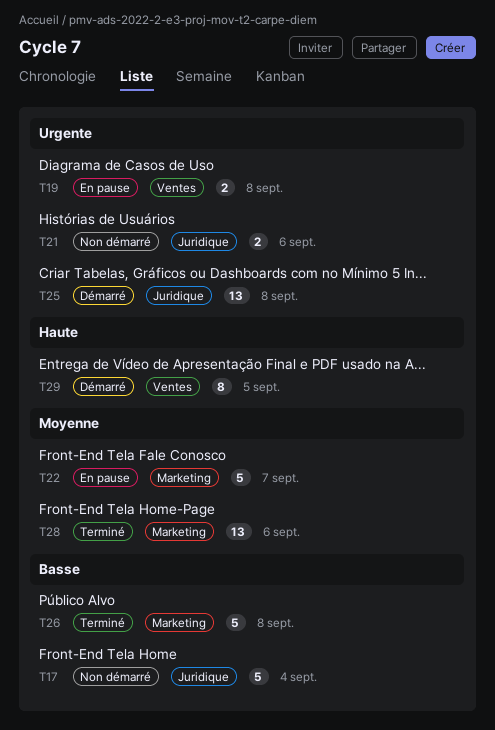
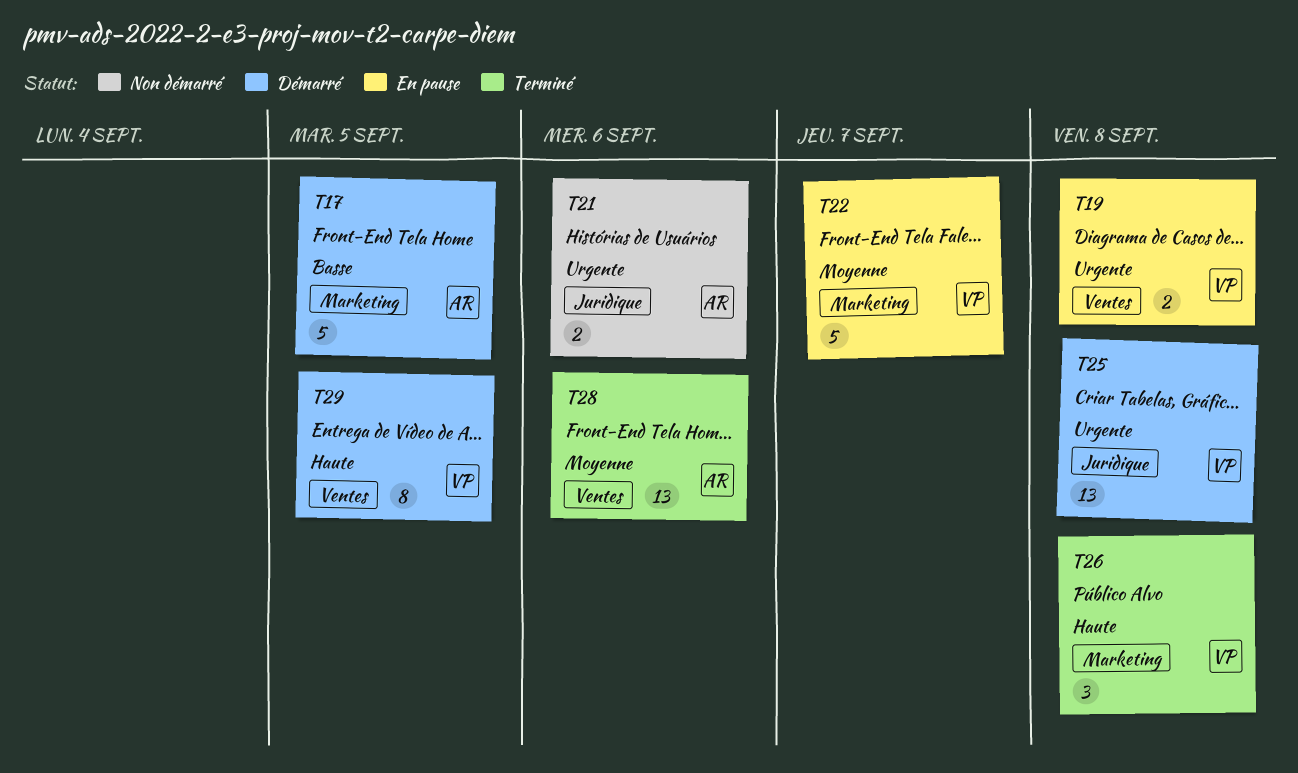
T17, status: Non démarré -> Démarré
T17, label: Juridique -> Marketing
T17, due: Sep 4 -> Sep 5
T26, priority: Basse -> Haute
T26, estimate: 5 -> 3
T28, label: Marketing -> Ventes

